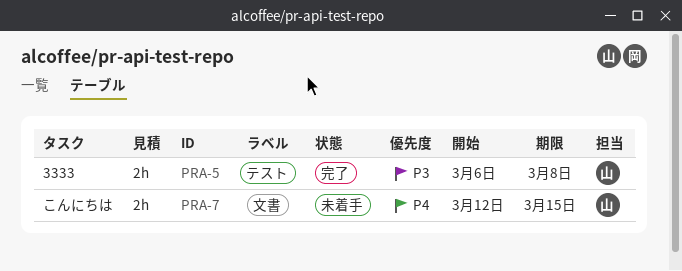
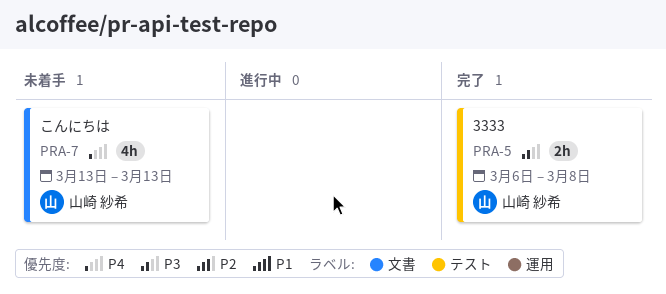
PRA-7, estimate: 2h -> 4h
PRA-7, start: Mar 12 -> Mar 13
PRA-7, due: Mar 15 -> Mar 13

